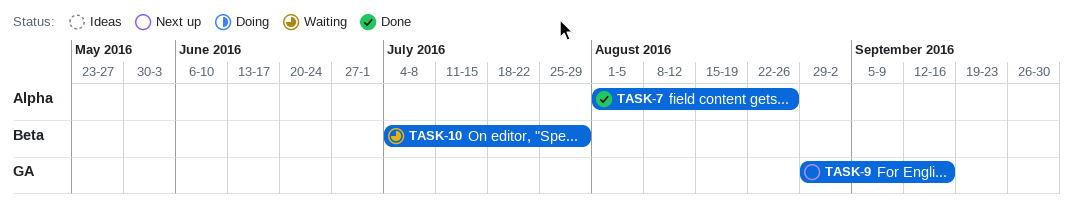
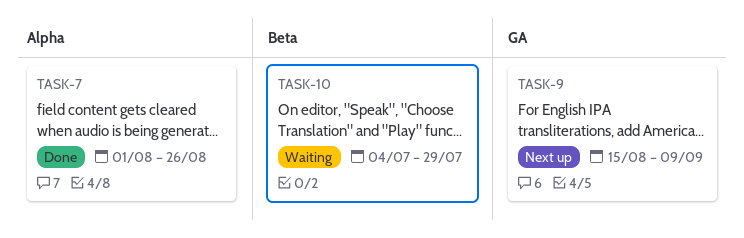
TASK-9, start: Aug 29 -> Aug 15
TASK-9, due: Sep 16 -> Sep 9

